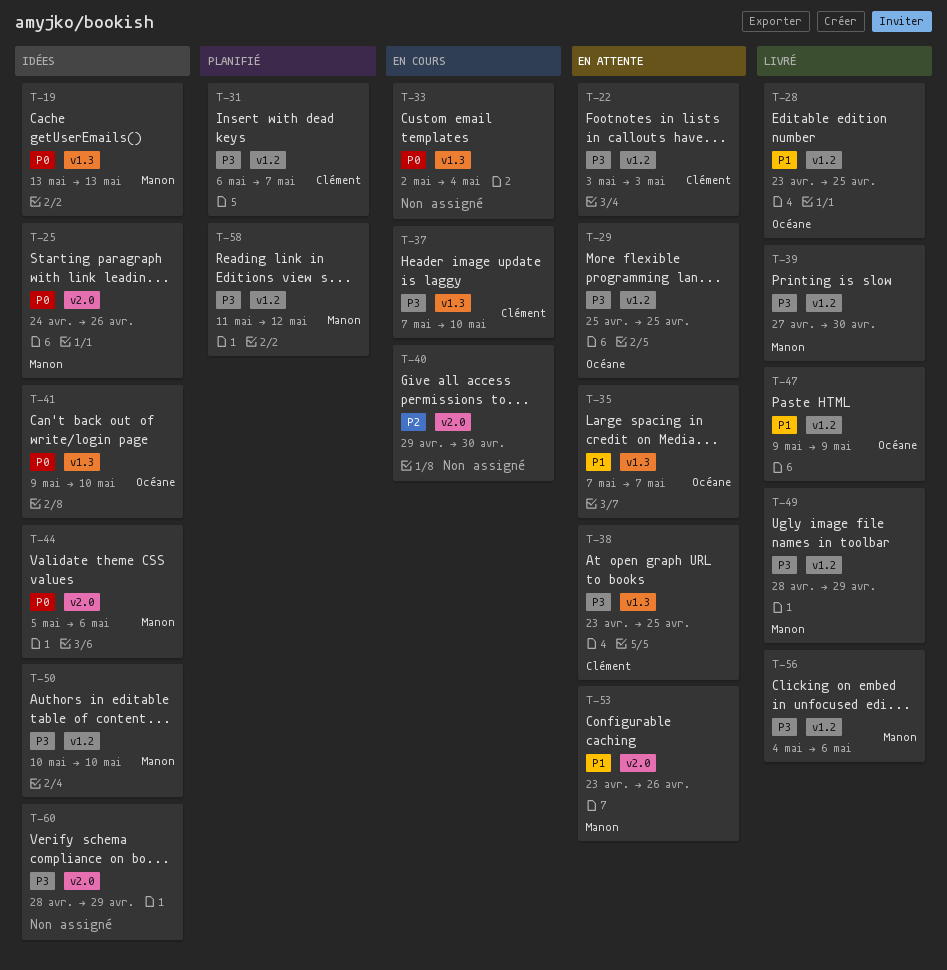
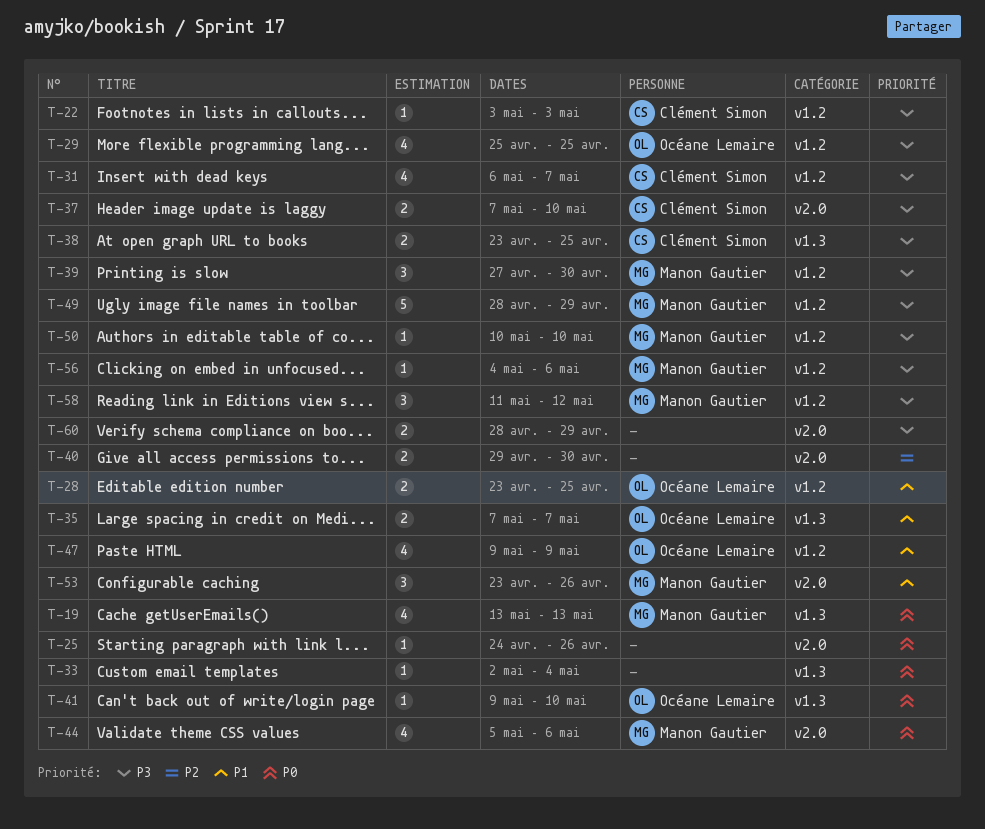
T-25, owner: Manon Gautier -> none
T-37, label: v1.3 -> v2.0

